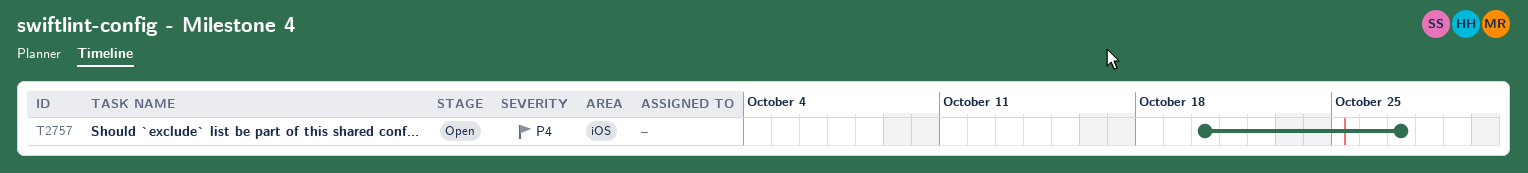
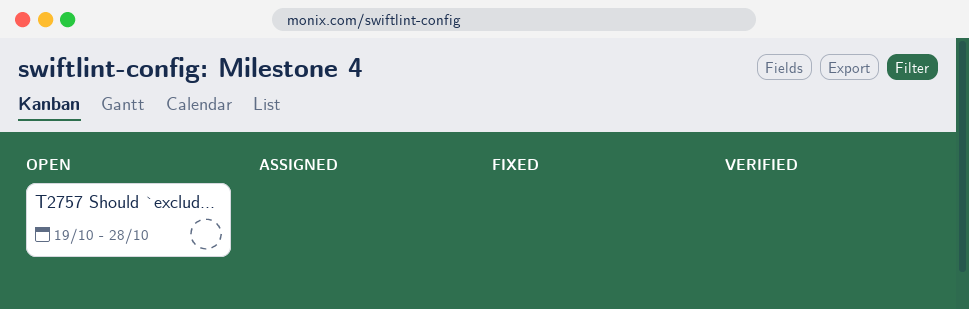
T2757, start: Oct 20 -> Oct 19
T2757, due: Oct 27 -> Oct 28

